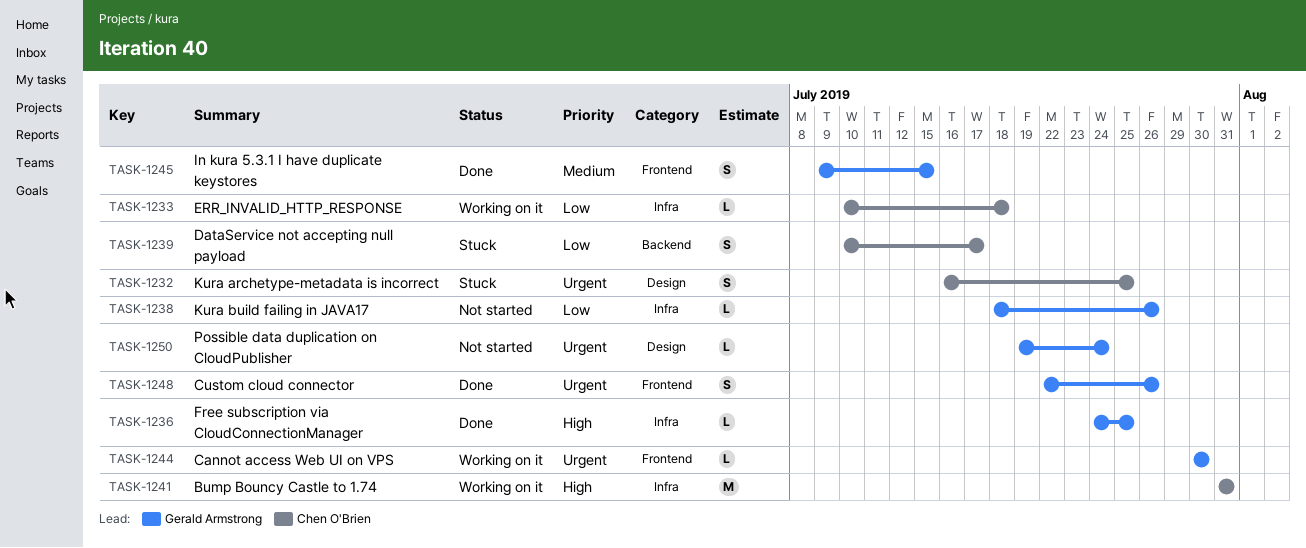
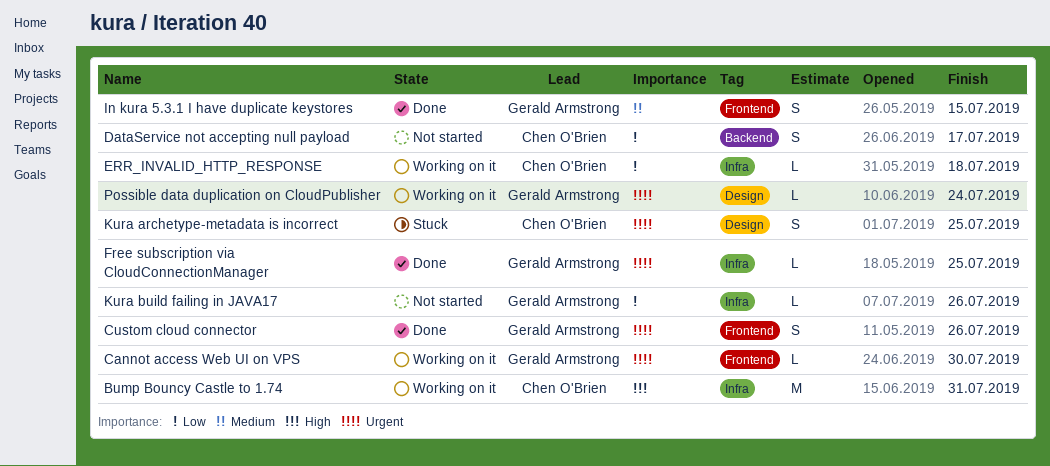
DataService not accepting null payload, status: Stuck -> Not started
Free subscription via CloudConnectionManager, priority: High -> Urgent
Possible data duplication on CloudPublisher, status: Not started -> Working on it

